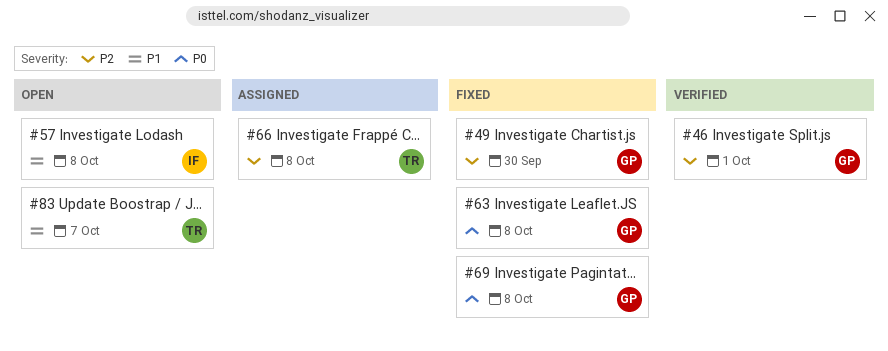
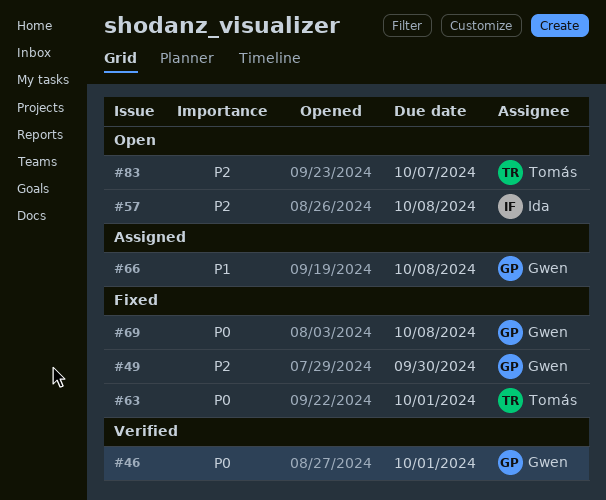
#46, priority: P2 -> P0
#57, priority: P1 -> P2
#63, owner: Gwen -> Tomás
#63, due: Oct 8 -> Oct 1
#66, owner: Tomás -> Gwen
#66, priority: P2 -> P1
#83, priority: P1 -> P2

